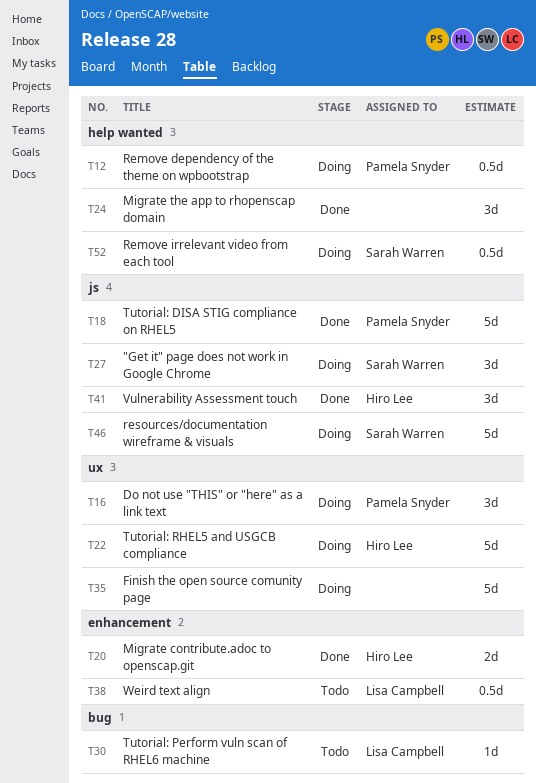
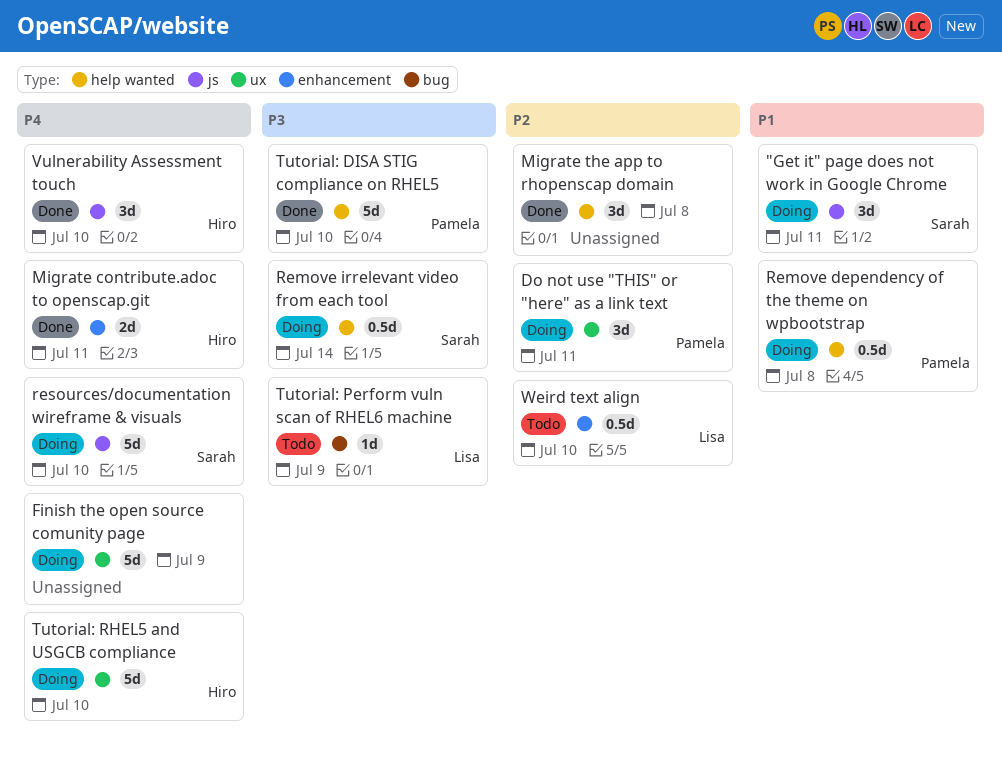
Tutorial: DISA STIG compliance on RHEL5, label: js -> help wanted

